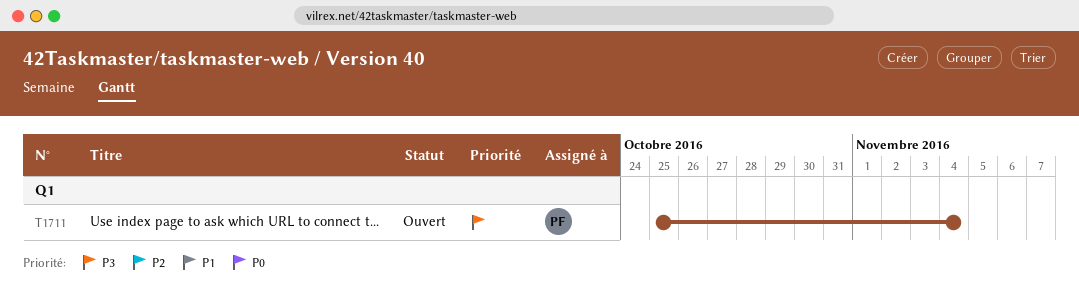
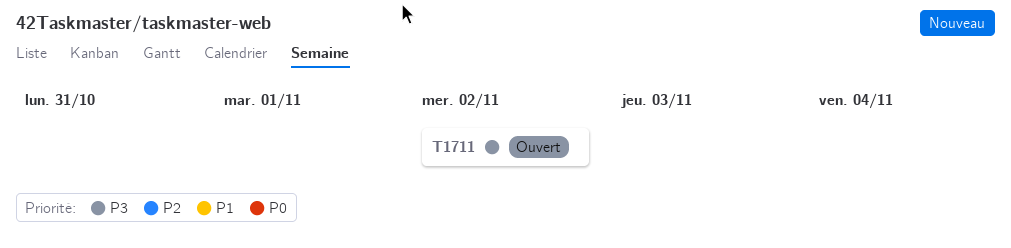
T1711, due: Nov 4 -> Nov 2

